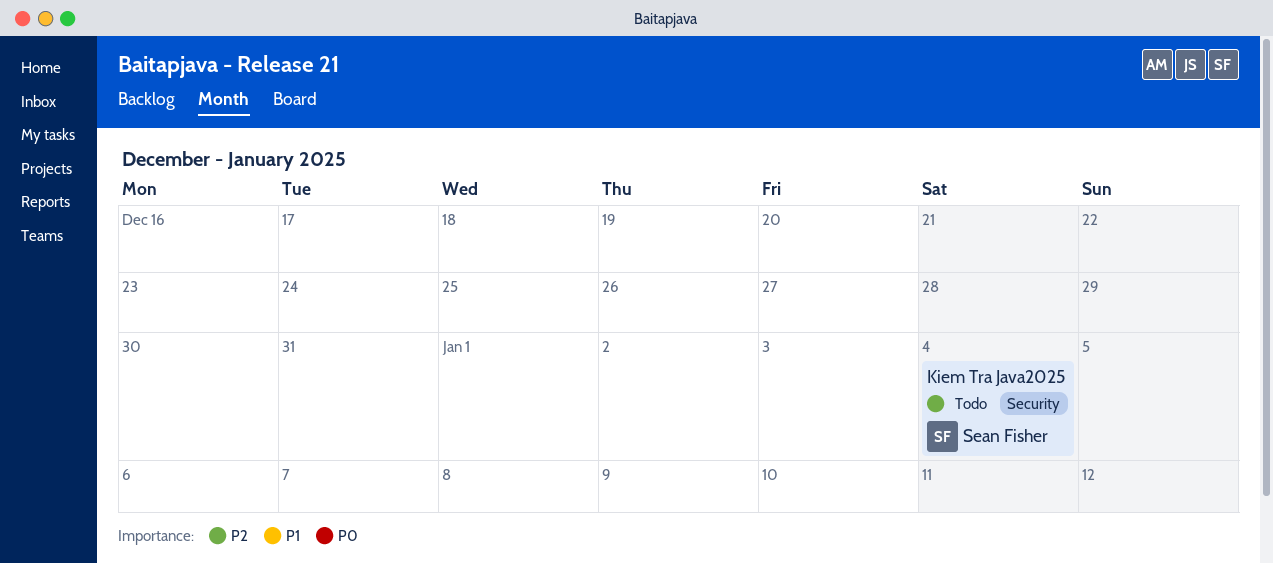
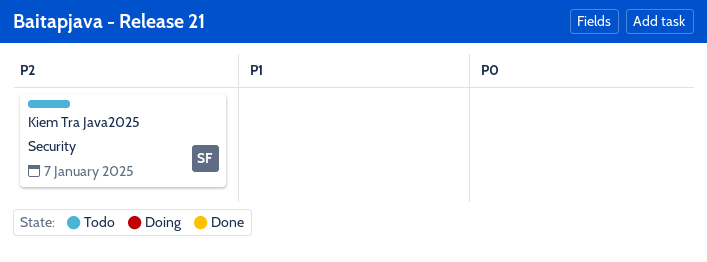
Kiem Tra Java2025, due: Jan 4 -> Jan 7

